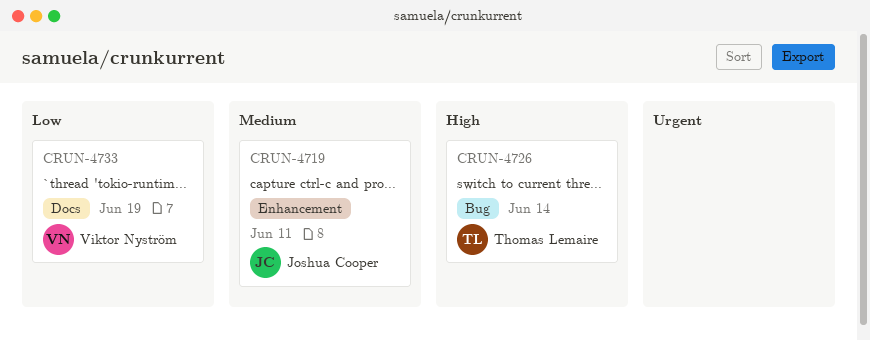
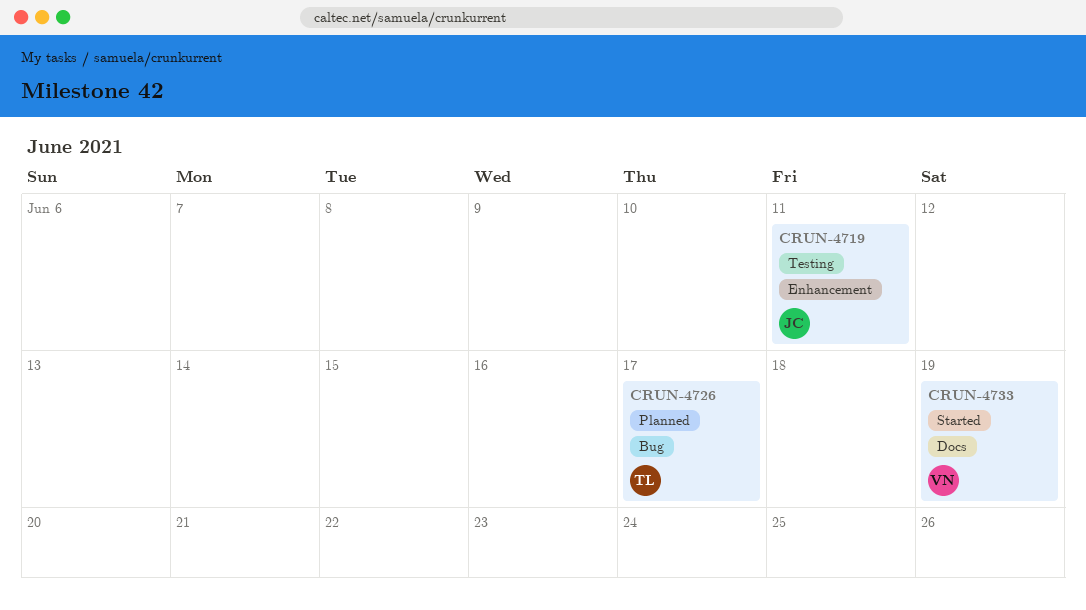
CRUN-4726, due: Jun 14 -> Jun 17

